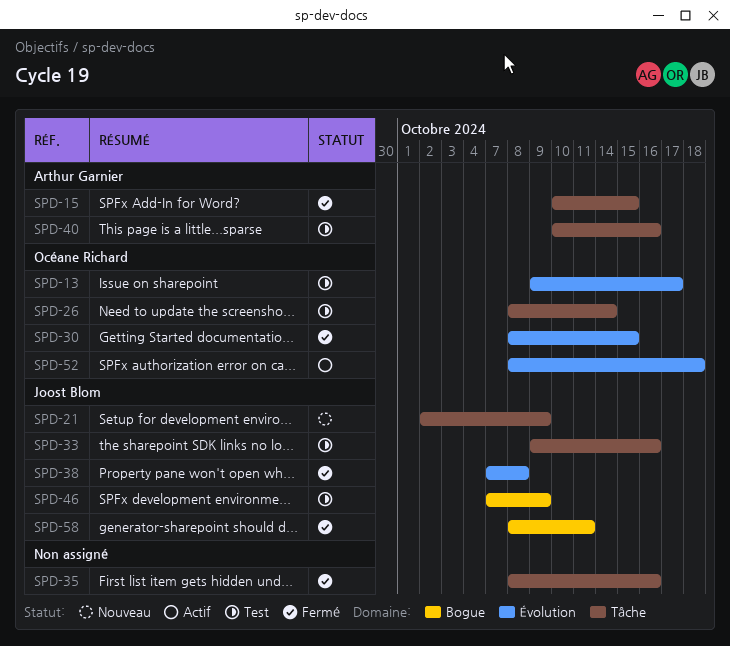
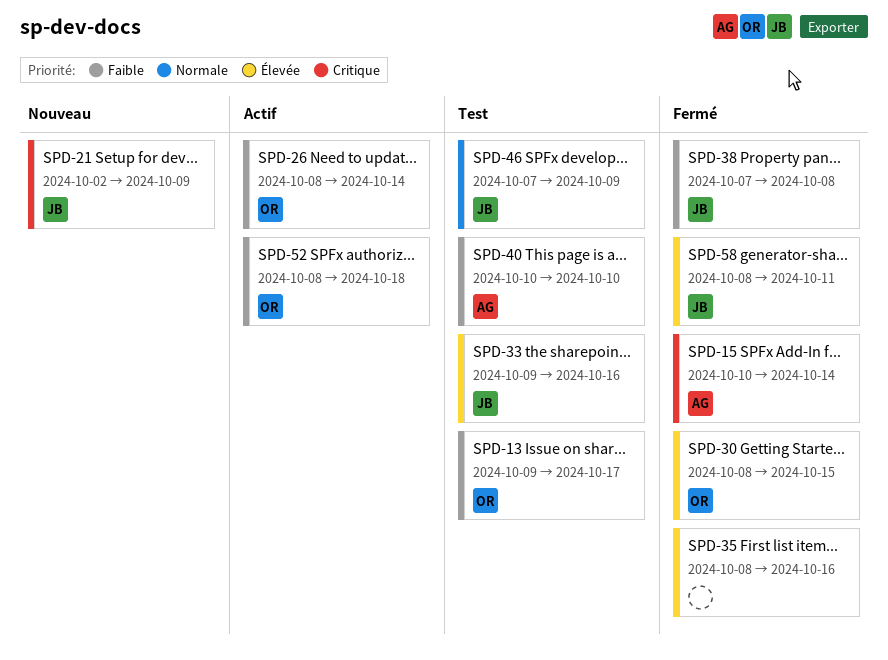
SPD-15, due: Oct 15 -> Oct 14
SPD-26, status: Test -> Actif
SPD-40, due: Oct 16 -> Oct 10

